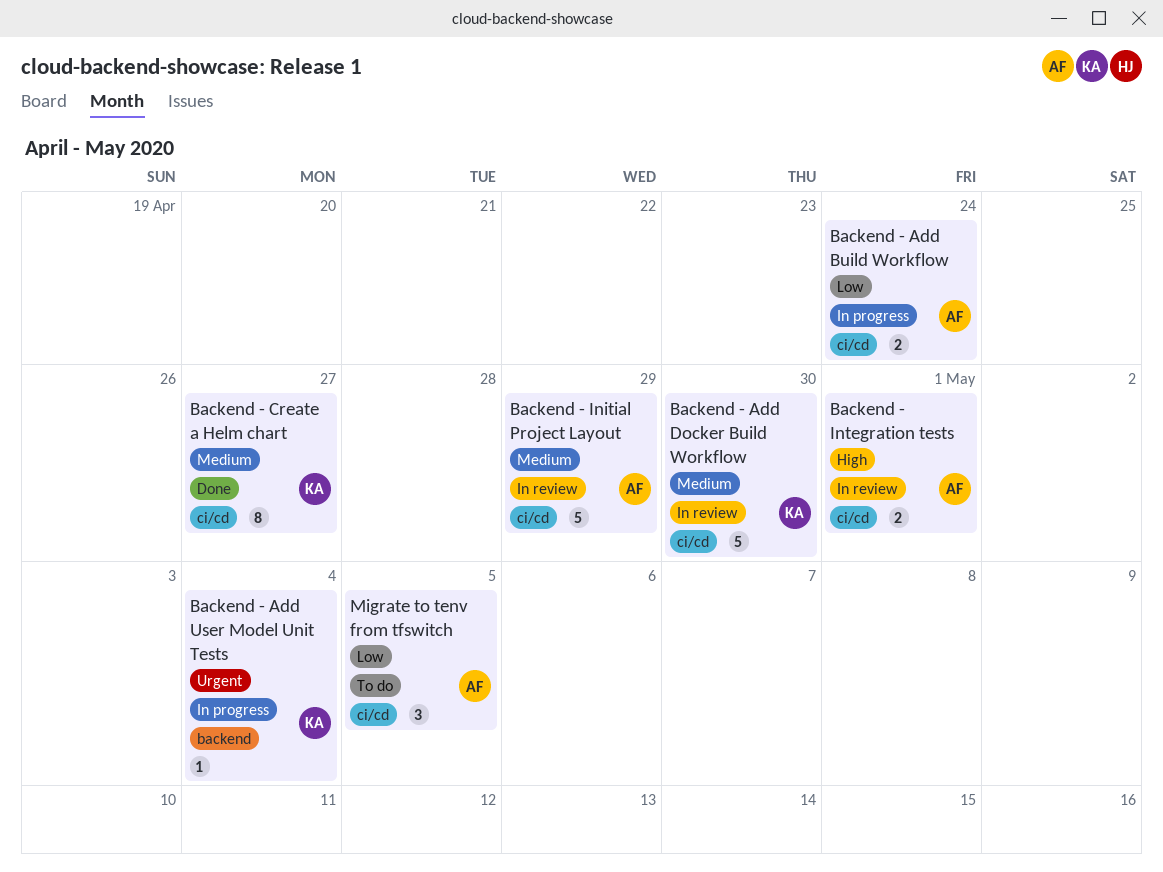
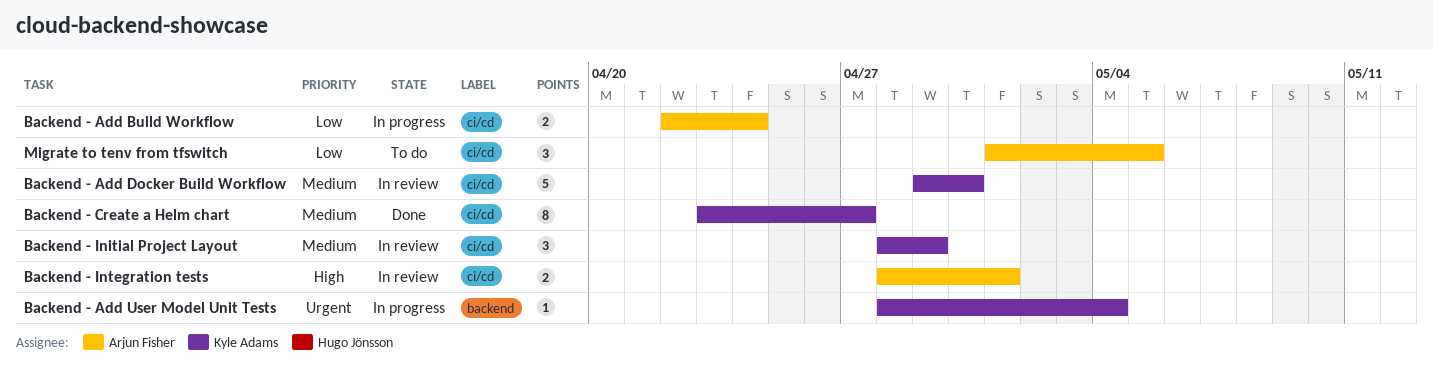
Backend - Initial Project Layout, owner: Arjun Fisher -> Kyle Adams
Backend - Initial Project Layout, estimate: 5 -> 3

